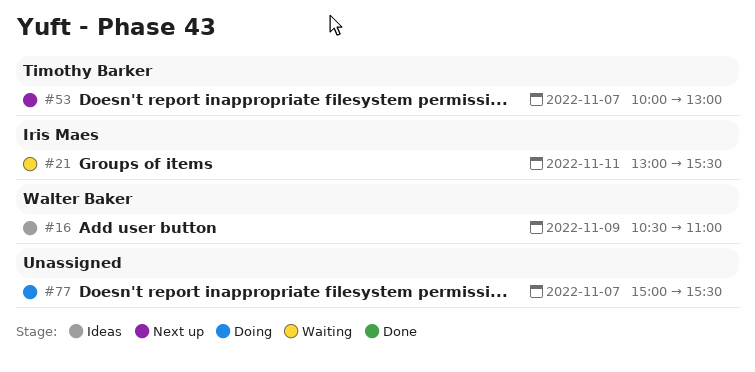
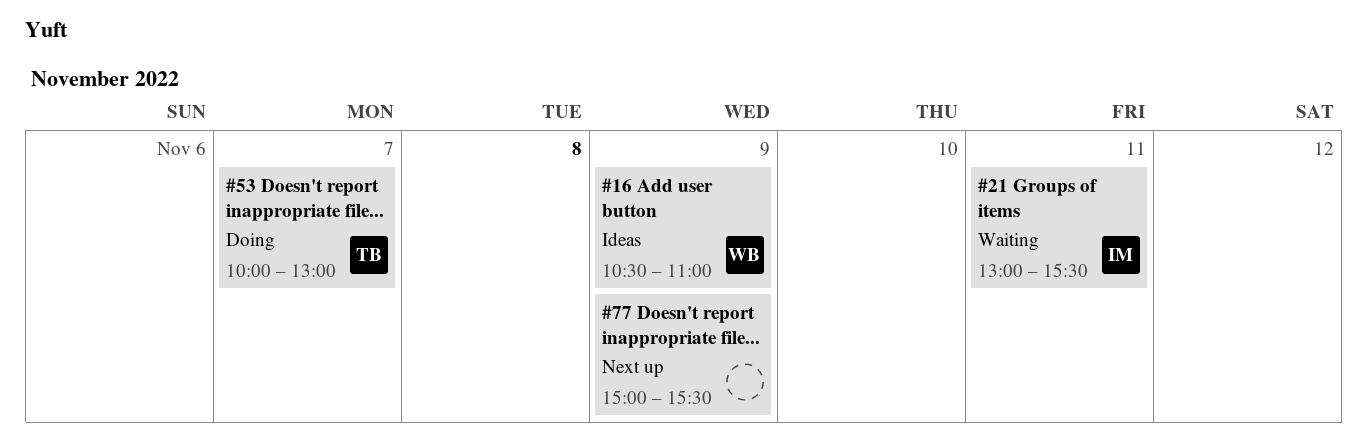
#53, status: Next up -> Doing
#77, status: Doing -> Next up
#77, day: Nov 7 -> Nov 9

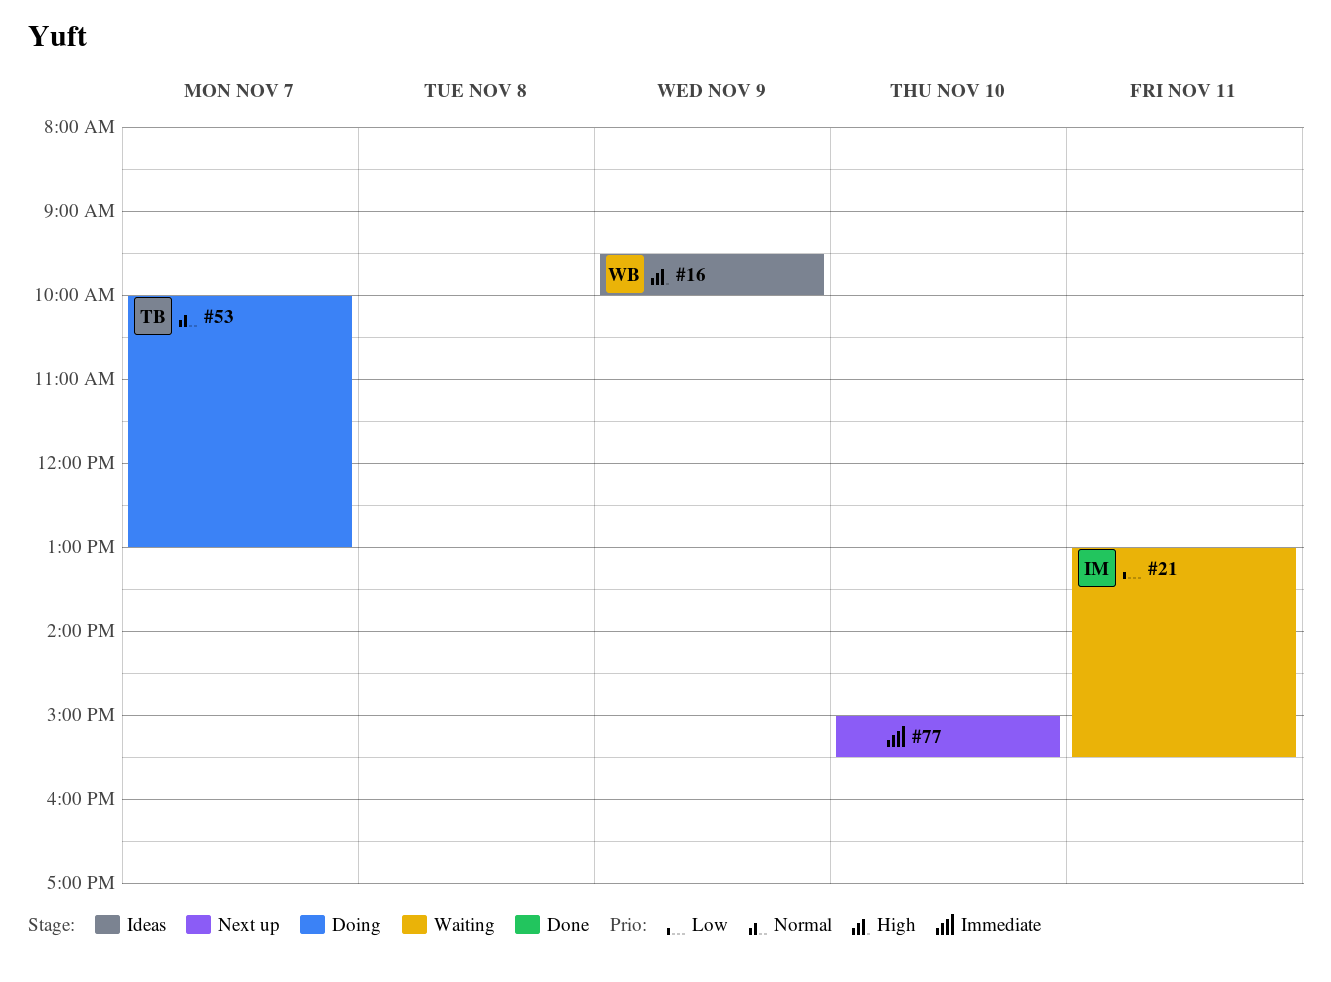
#16, begins: 10:30 -> 09:30
#16, ends: 11:00 -> 10:00
#77, day: Nov 9 -> Nov 10

